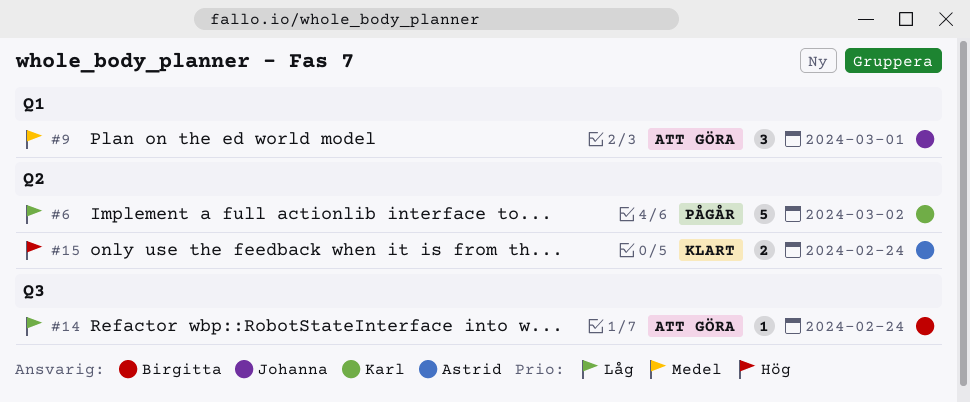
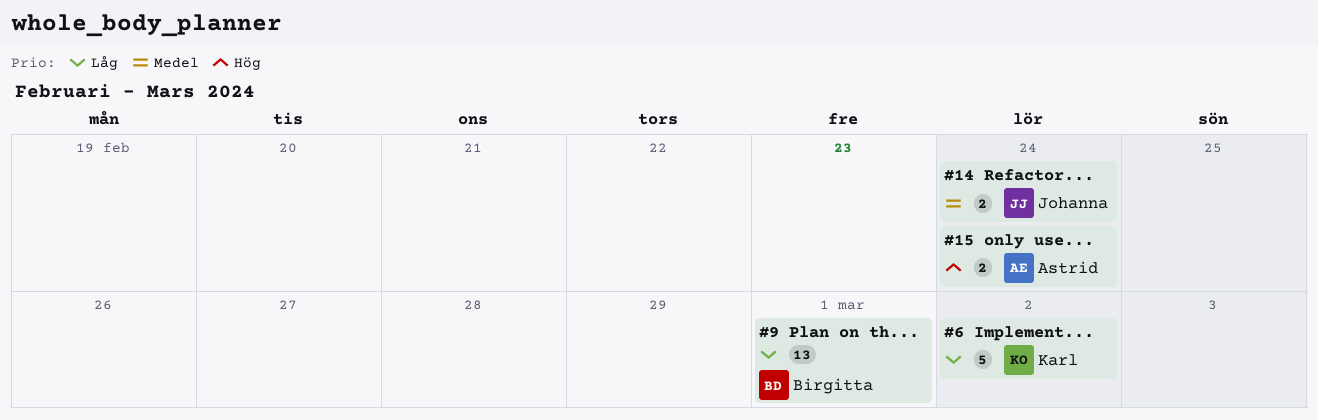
#9, owner: Johanna -> Birgitta
#9, priority: Medel -> Låg
#9, estimate: 3 -> 13
#14, owner: Birgitta -> Johanna
#14, priority: Låg -> Medel
#14, estimate: 1 -> 2

